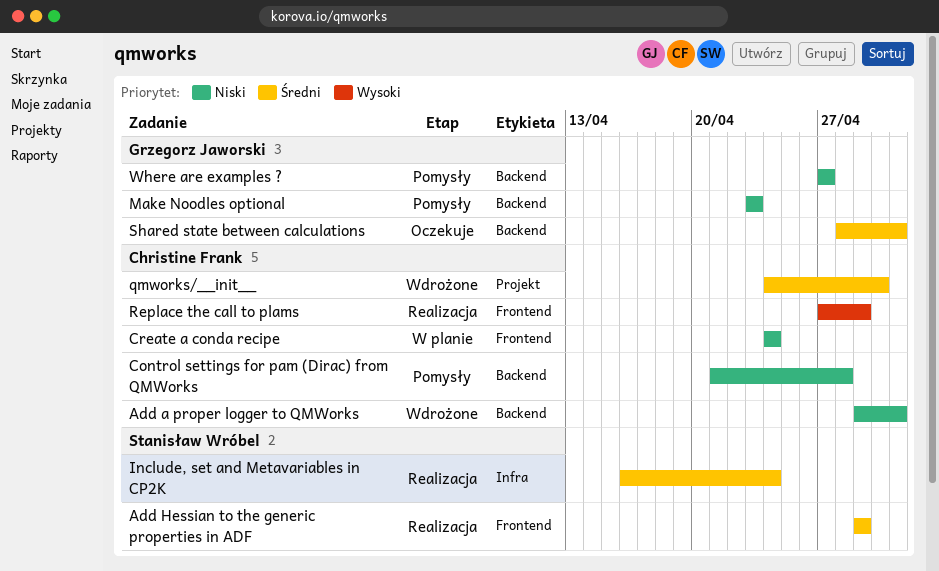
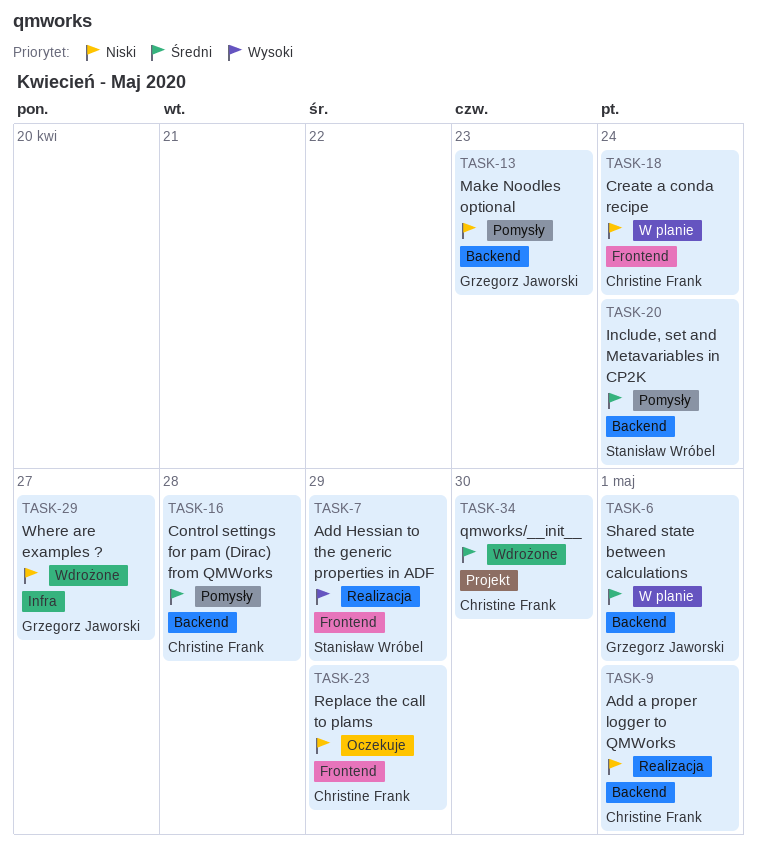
Add a proper logger to QMWorks, status: Wdrożone -> Realizacja
Add Hessian to the generic properties in ADF, priority: Średni -> Wysoki
Control settings for pam (Dirac) from QMWorks, priority: Niski -> Średni
Include, set and Metavariables in CP2K, status: Realizacja -> Pomysły
Include, set and Metavariables in CP2K, label: Infra -> Backend
Replace the call to plams, status: Realizacja -> Oczekuje
Replace the call to plams, priority: Wysoki -> Niski
Shared state between calculations, status: Oczekuje -> W planie
Where are examples ?, status: Pomysły -> Wdrożone
Where are examples ?, label: Backend -> Infra

